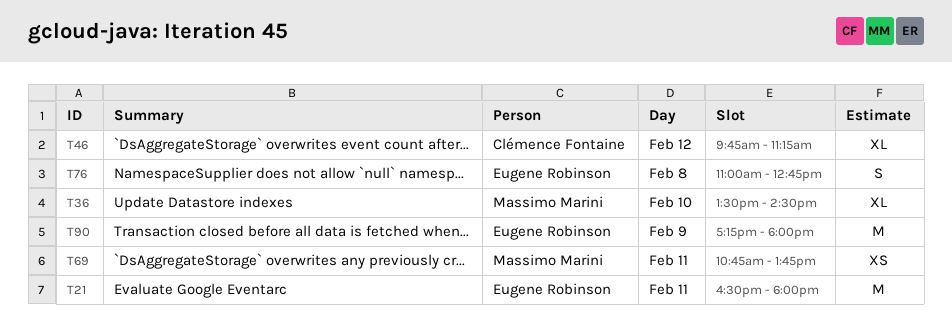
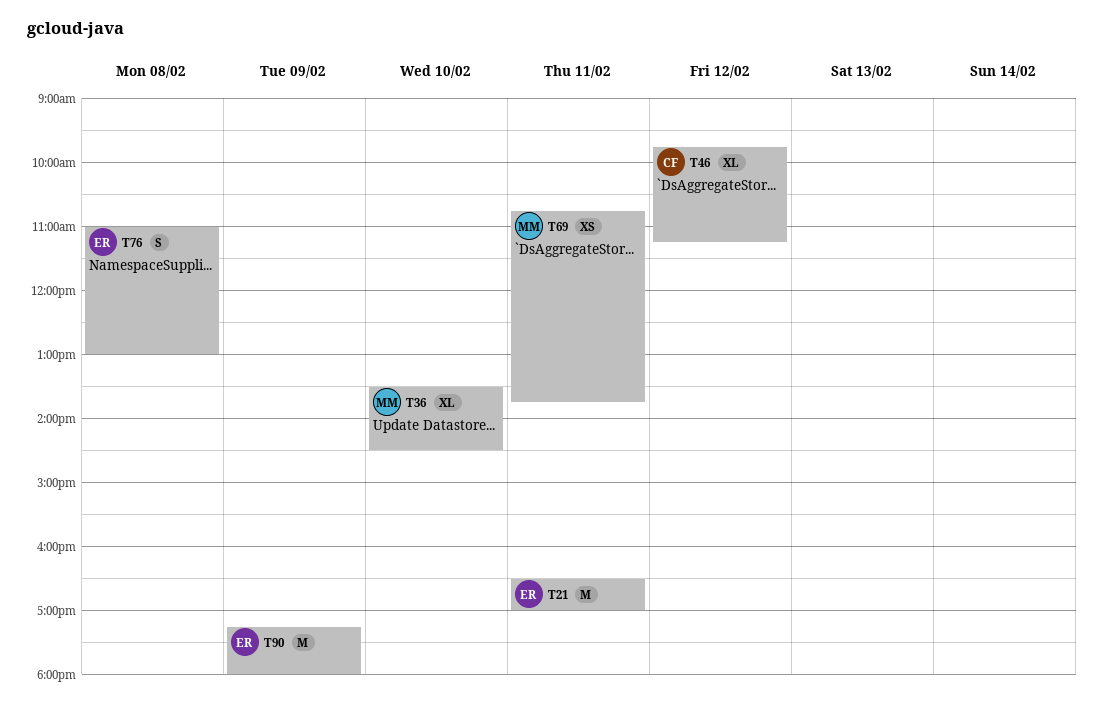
T21, ends: 18:00 -> 17:00
T76, ends: 12:45 -> 13:00

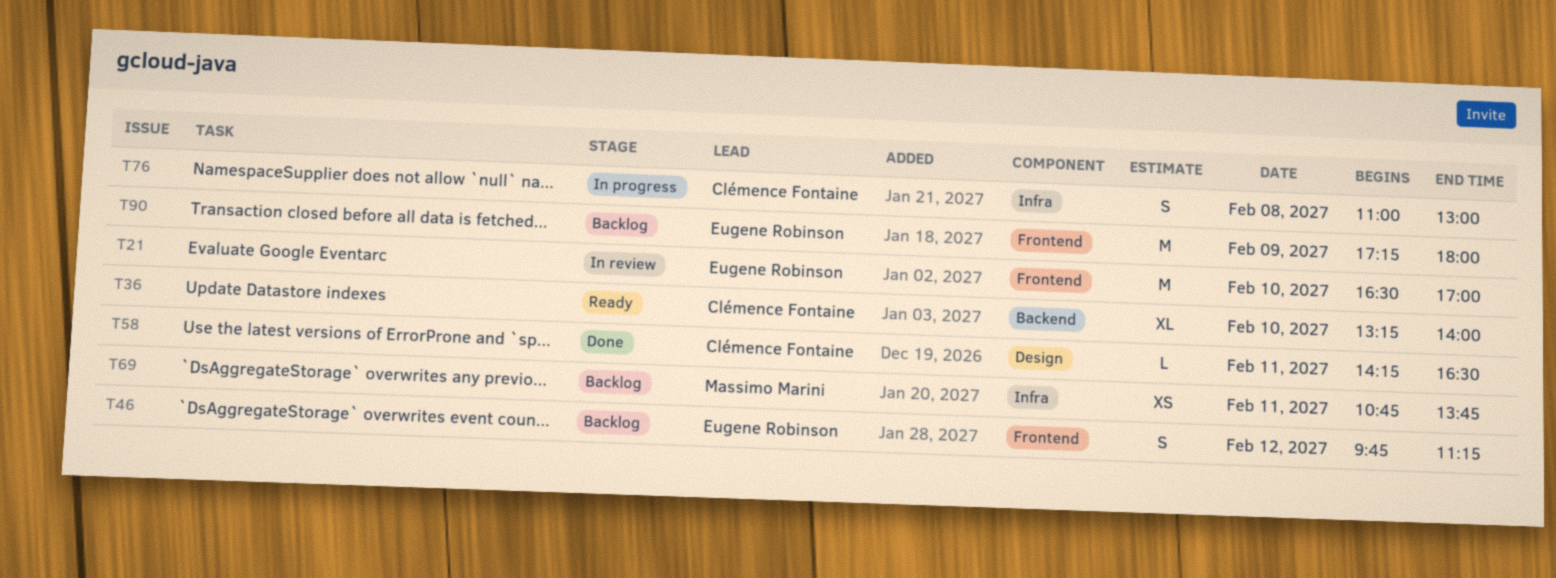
T21, day: Feb 11 -> Feb 10
T36, owner: Massimo Marini -> Clémence Fontaine
T36, begins: 13:30 -> 13:15
T36, ends: 14:30 -> 14:00
T46, owner: Clémence Fontaine -> Eugene Robinson
T46, estimate: XL -> S
T58: none -> present
T76, owner: Eugene Robinson -> Clémence Fontaine

